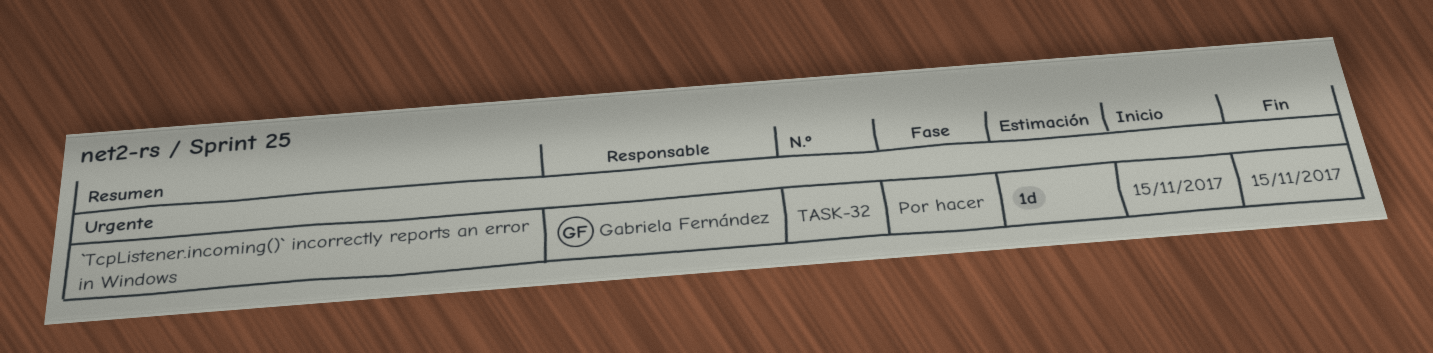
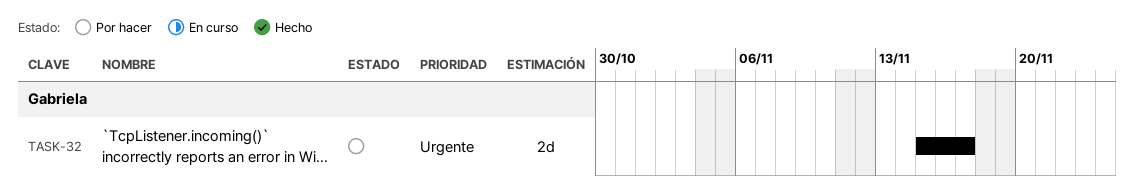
TASK-32, estimate: 1d -> 2d
TASK-32, due: Nov 15 -> Nov 17

